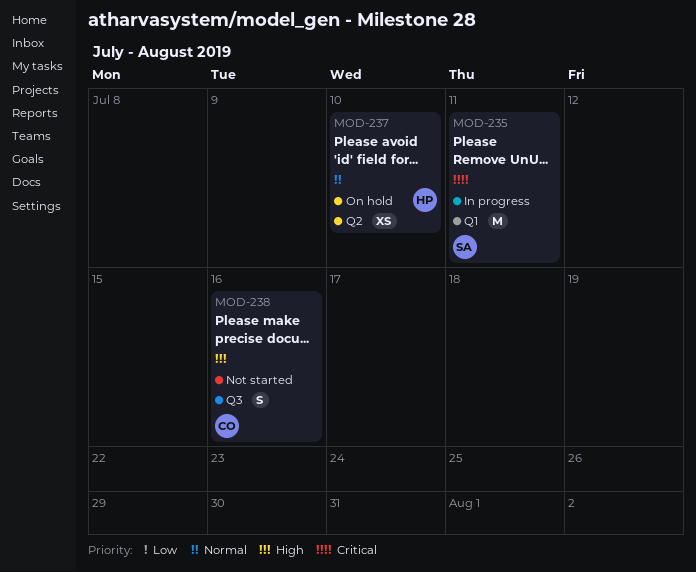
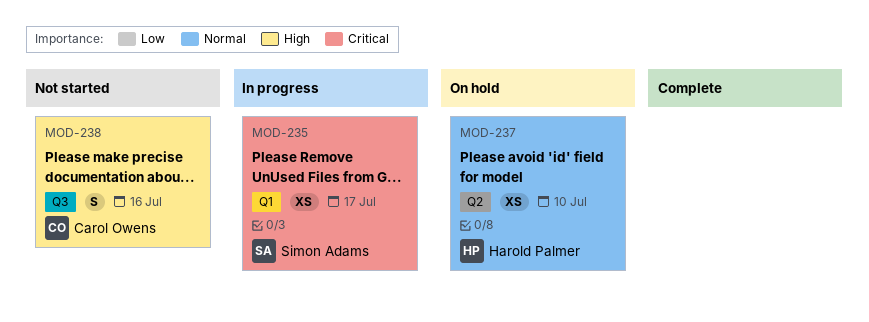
MOD-235, estimate: M -> XS
MOD-235, due: Jul 11 -> Jul 17

